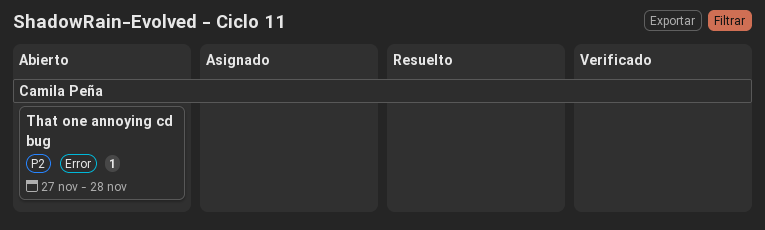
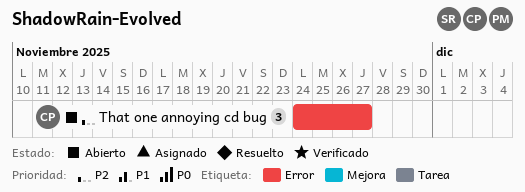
That one annoying cd bug, estimate: 1 -> 3
That one annoying cd bug, start: Nov 27 -> Nov 24
That one annoying cd bug, due: Nov 28 -> Nov 27

